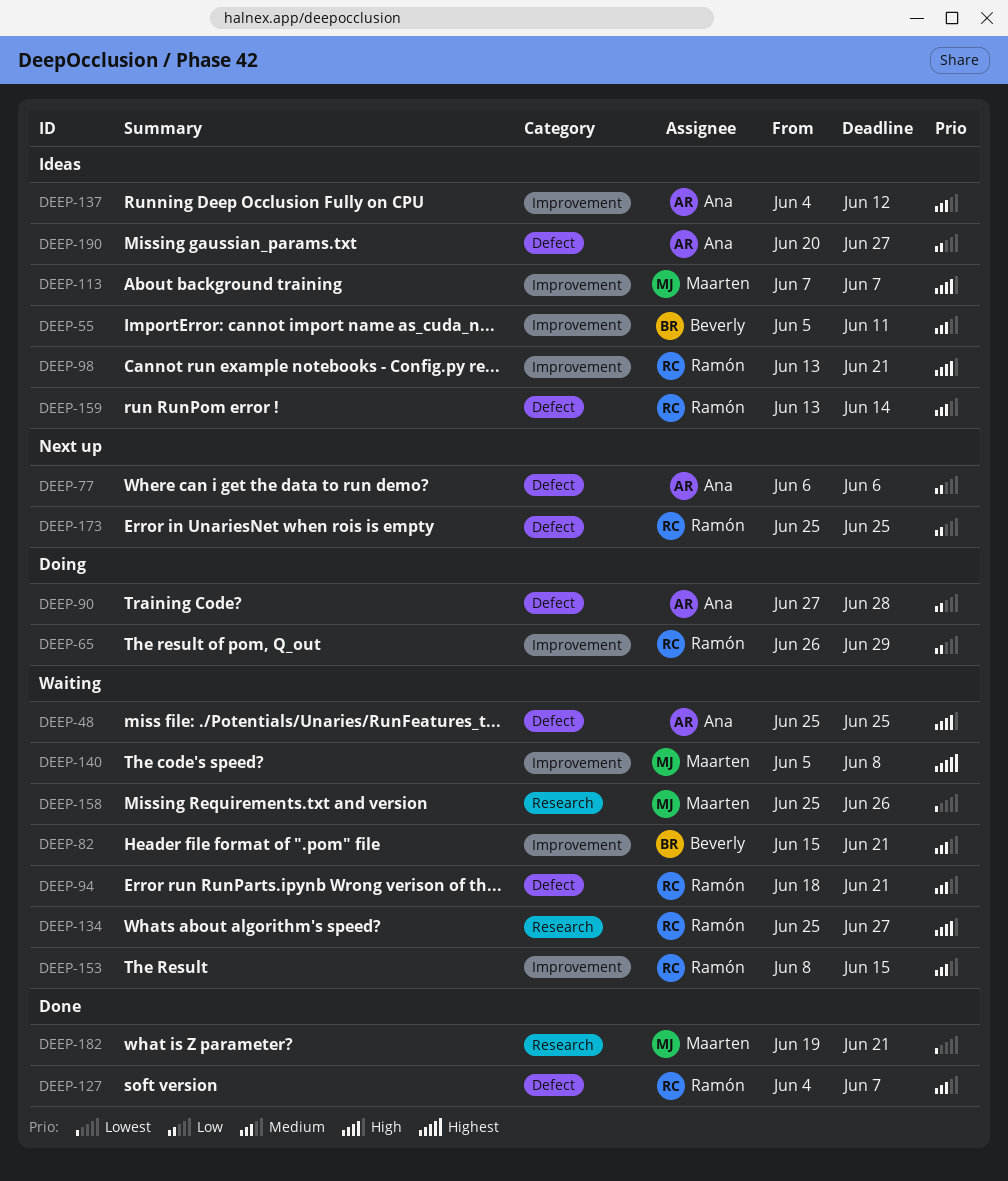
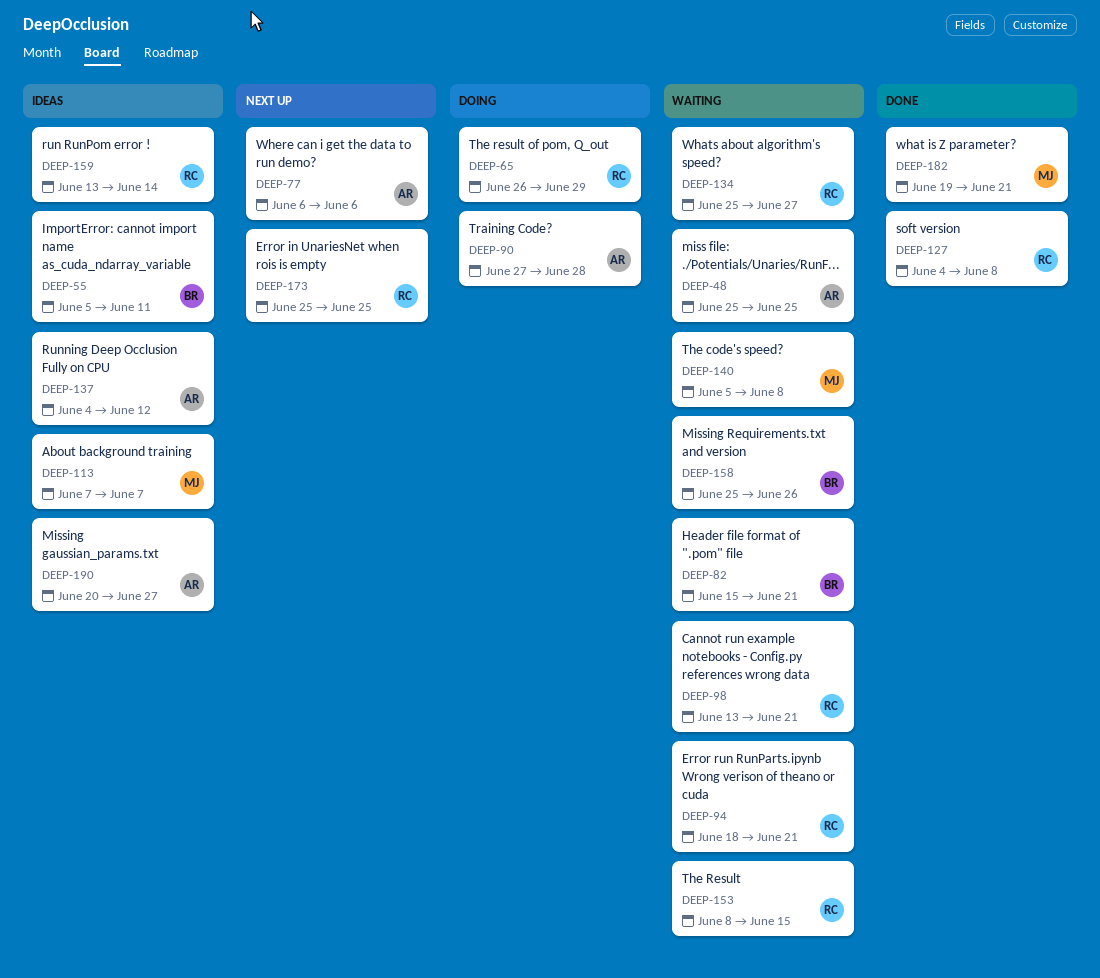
DEEP-98, status: Ideas -> Waiting
DEEP-127, due: Jun 7 -> Jun 8
DEEP-158, owner: Maarten -> Beverly

